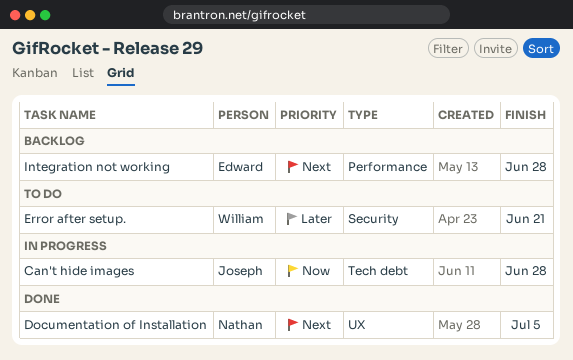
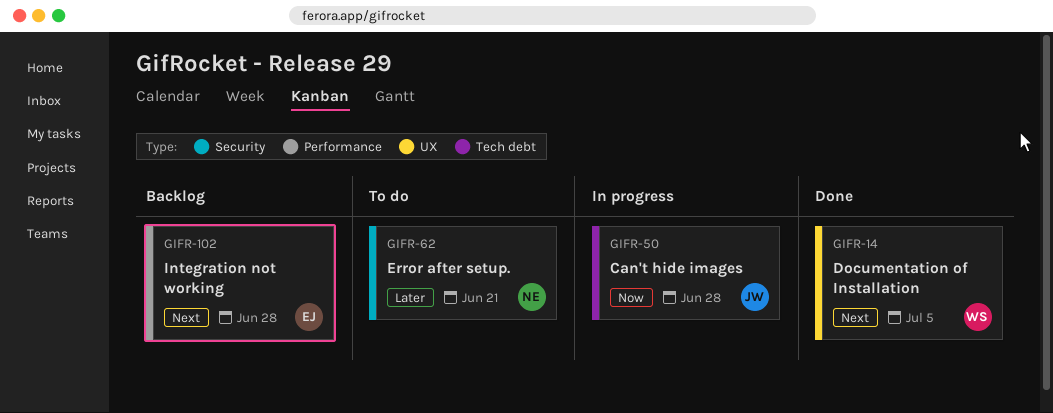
Documentation of Installation, owner: Nathan -> William
Error after setup., owner: William -> Nathan

